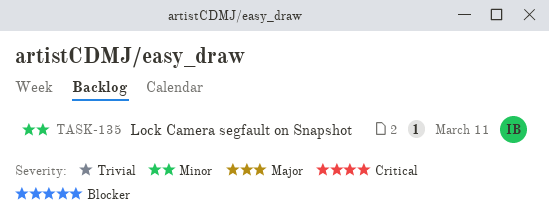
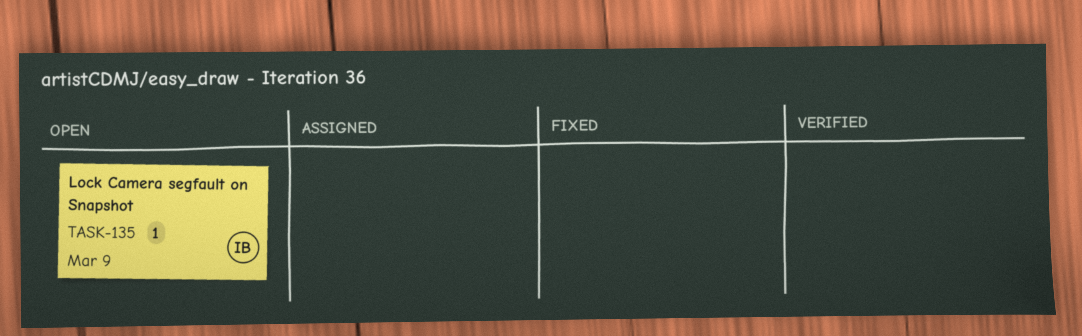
TASK-135, due: Mar 11 -> Mar 9

